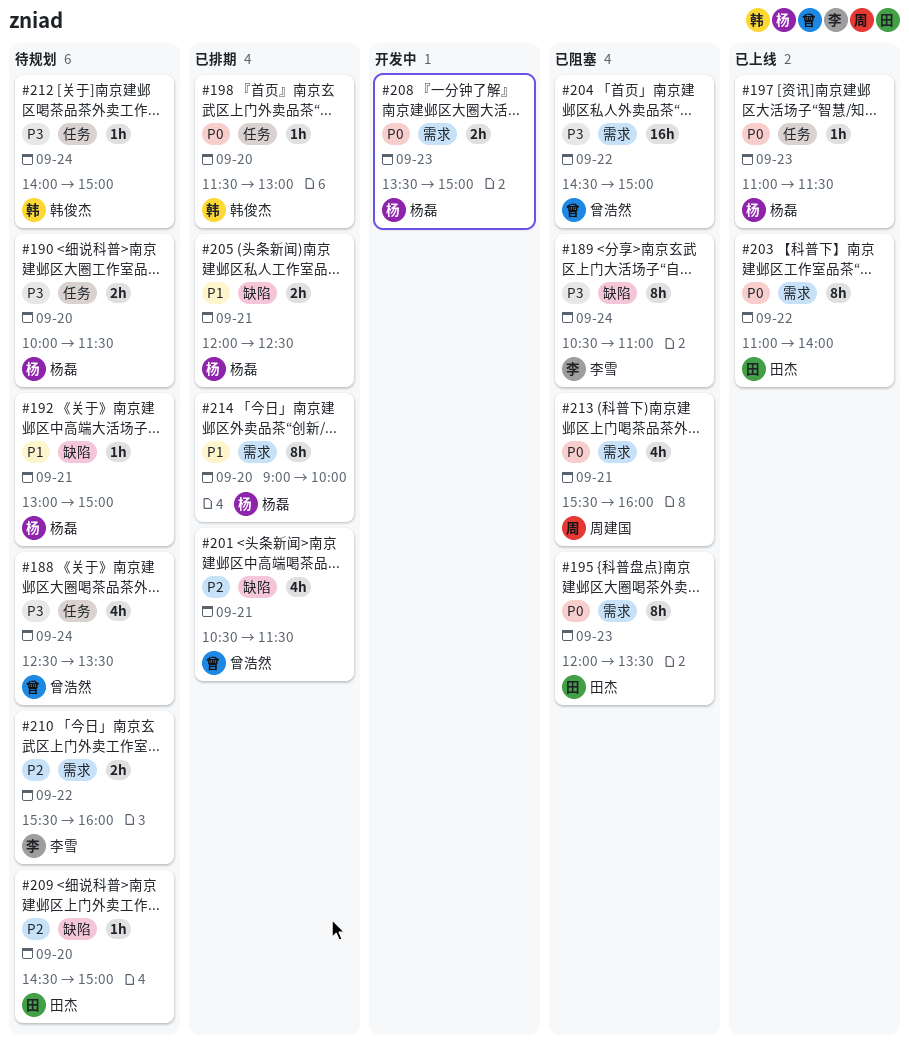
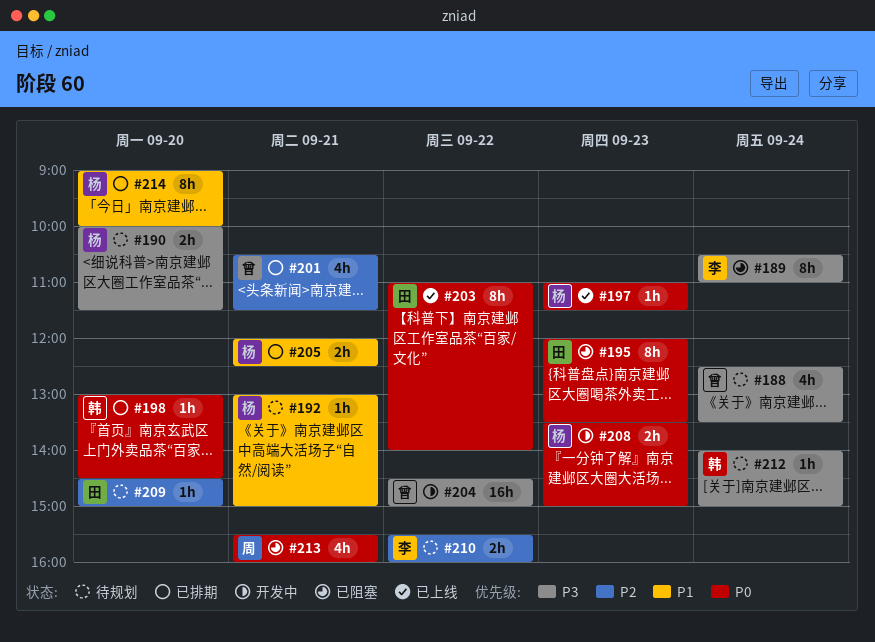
#198, begins: 11:30 -> 13:00
#198, ends: 13:00 -> 14:30
#204, status: 已阻塞 -> 开发中

